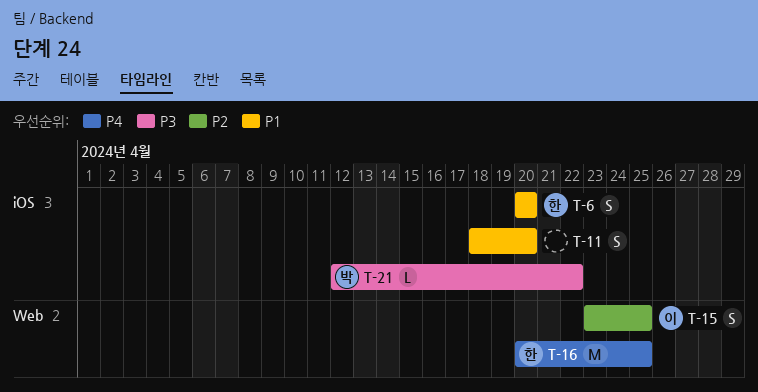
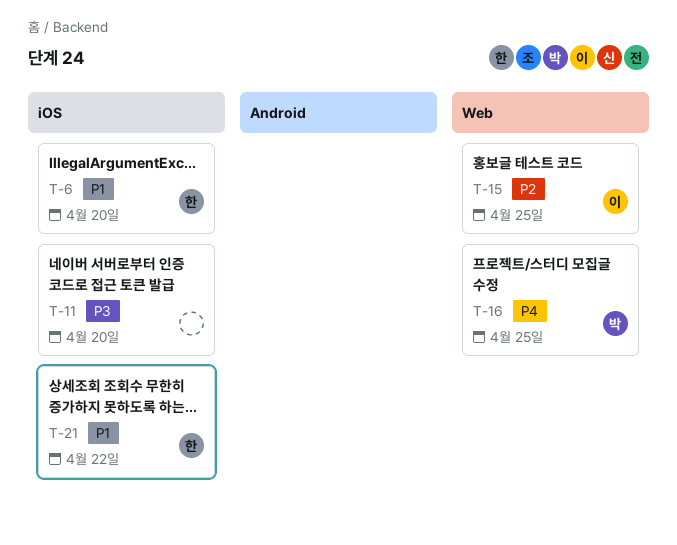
T-11, priority: P1 -> P3
T-16, owner: 한 -> 박
T-21, owner: 박 -> 한
T-21, priority: P3 -> P1

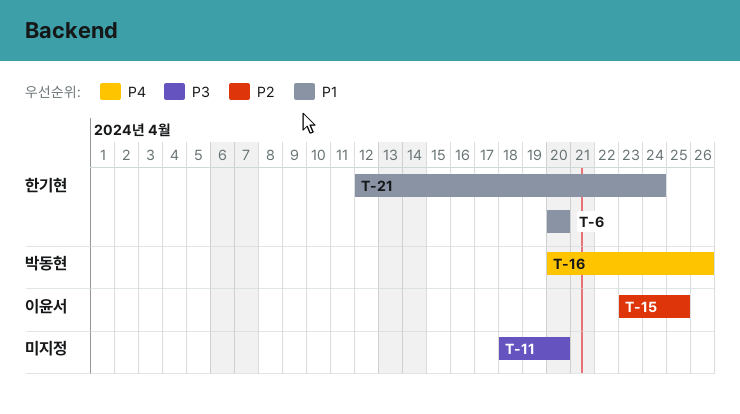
T-16, due: Apr 25 -> Apr 26
T-21, due: Apr 22 -> Apr 24

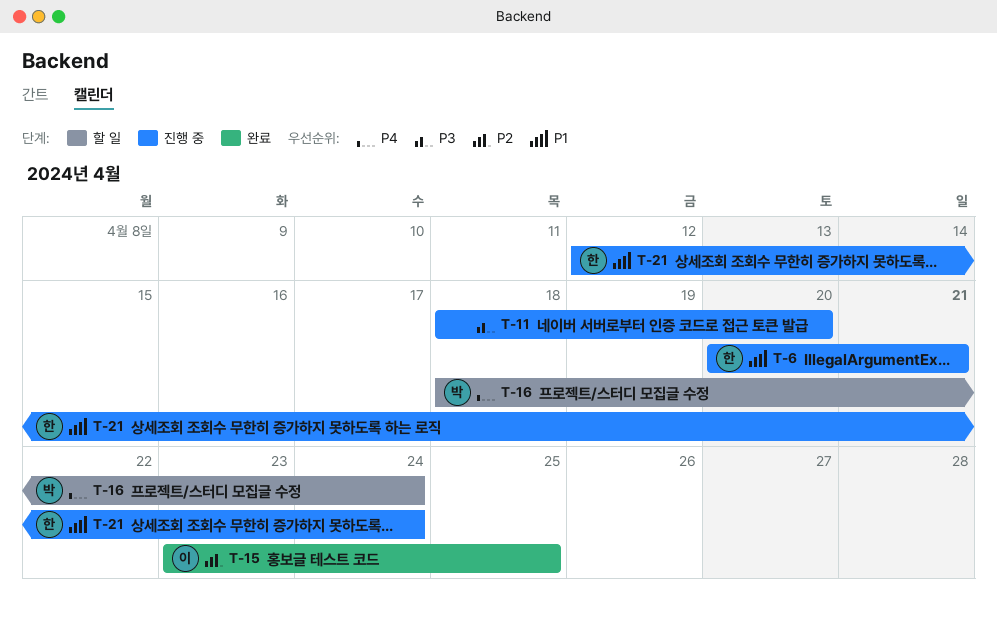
T-6, due: Apr 20 -> Apr 21
T-16, start: Apr 20 -> Apr 18
T-16, due: Apr 26 -> Apr 24

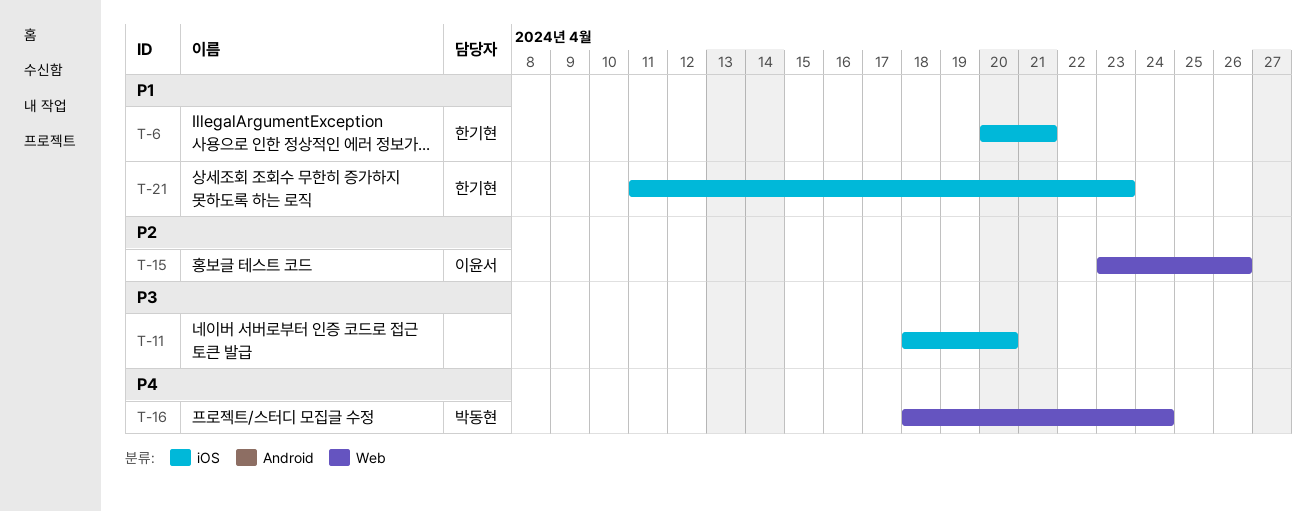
T-15, due: Apr 25 -> Apr 26
T-21, start: Apr 12 -> Apr 11
T-21, due: Apr 24 -> Apr 23

